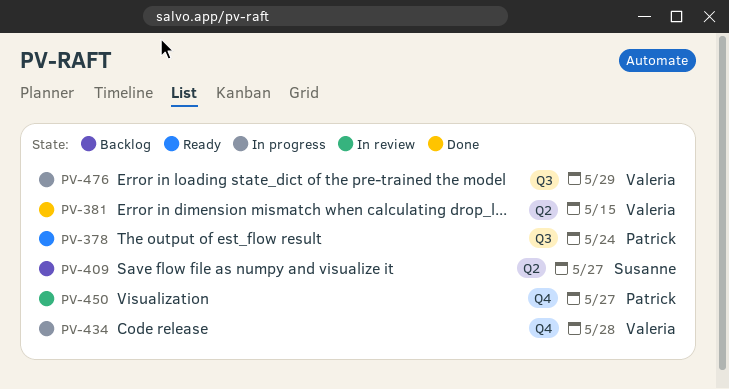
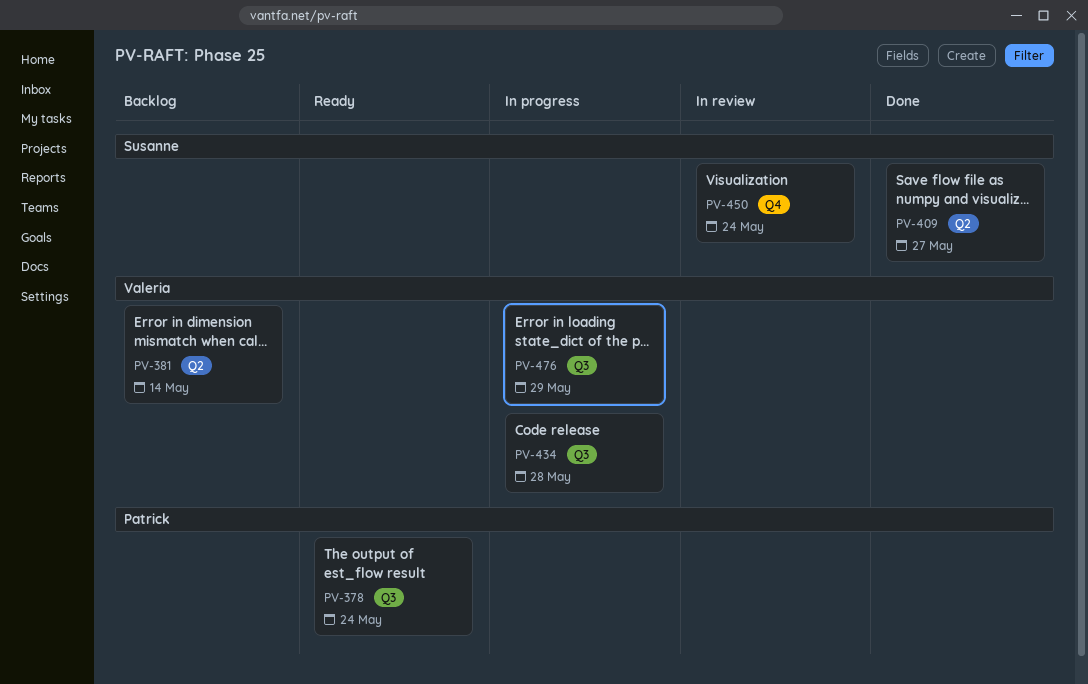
PV-381, status: Done -> Backlog
PV-381, due: May 15 -> May 14
PV-409, status: Backlog -> Done
PV-434, label: Q4 -> Q3
PV-450, owner: Patrick -> Susanne
PV-450, due: May 27 -> May 24

